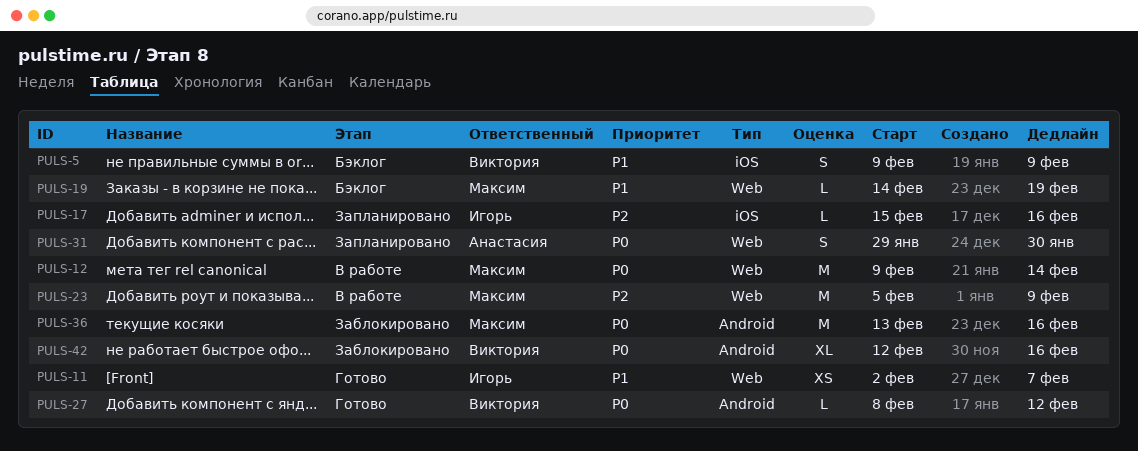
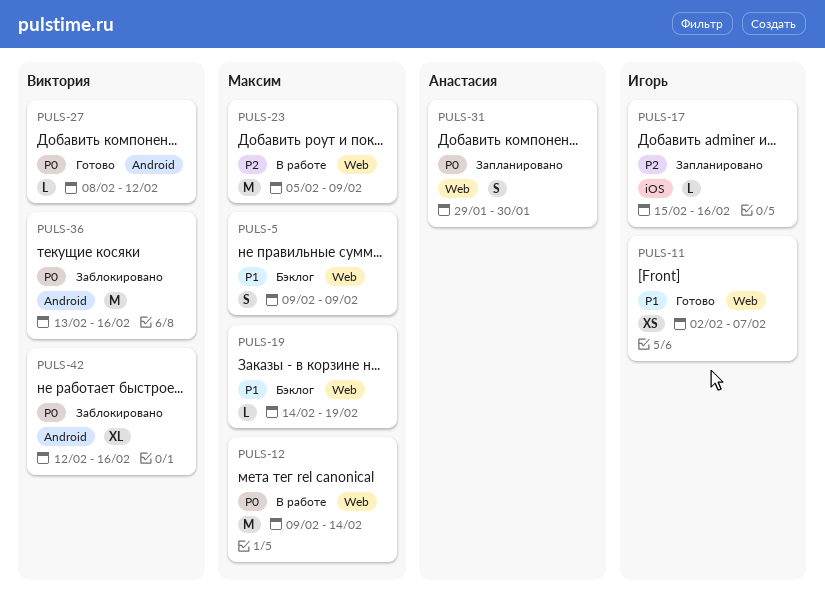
PULS-5, owner: Виктория -> Максим
PULS-5, label: iOS -> Web
PULS-36, owner: Максим -> Виктория

